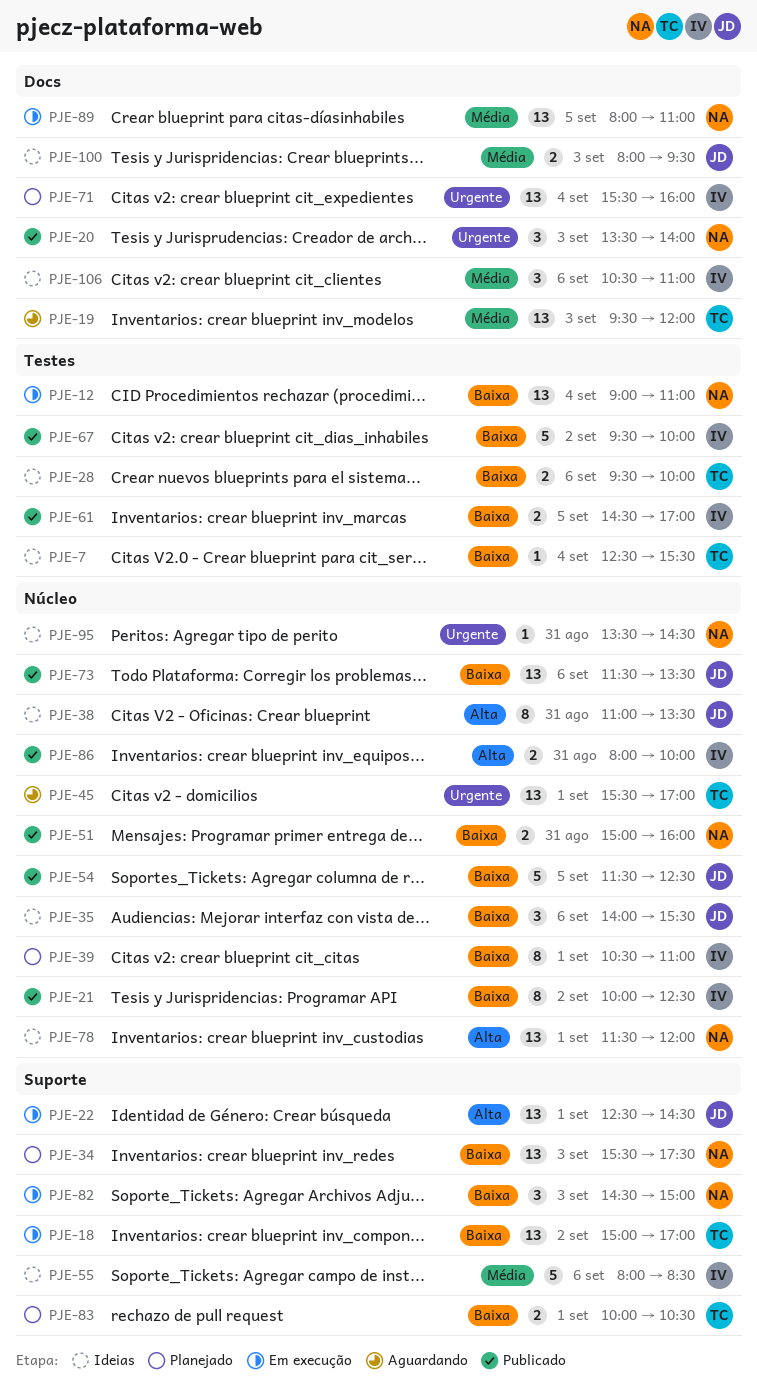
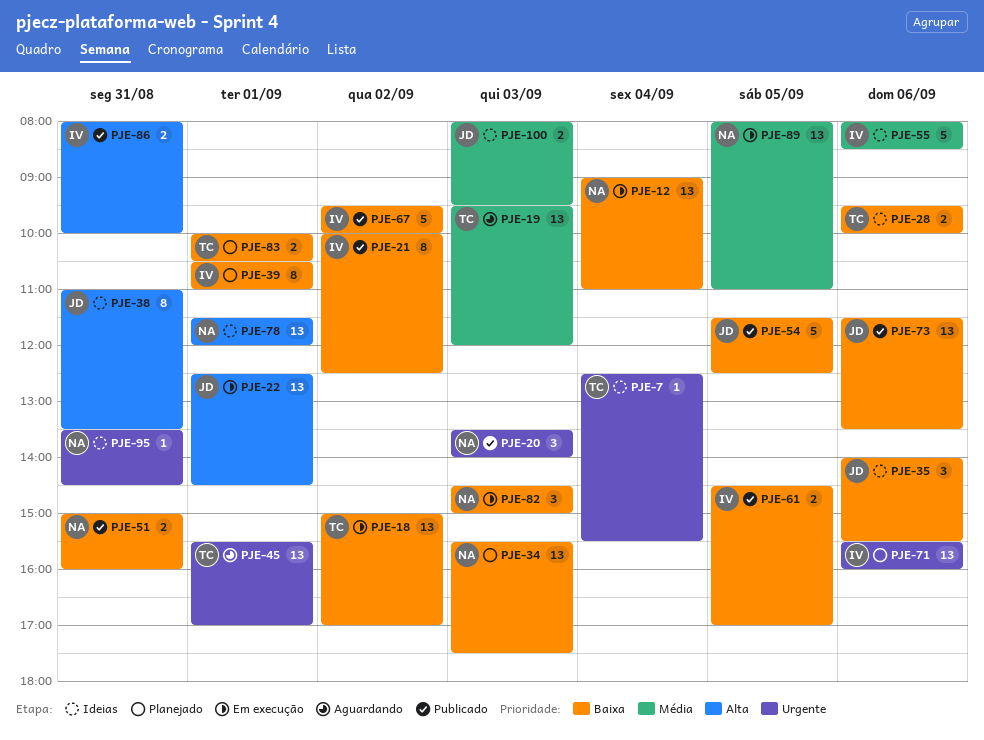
PJE-7, priority: Baixa -> Urgente
PJE-71, day: Sep 4 -> Sep 6
PJE-106: present -> none

